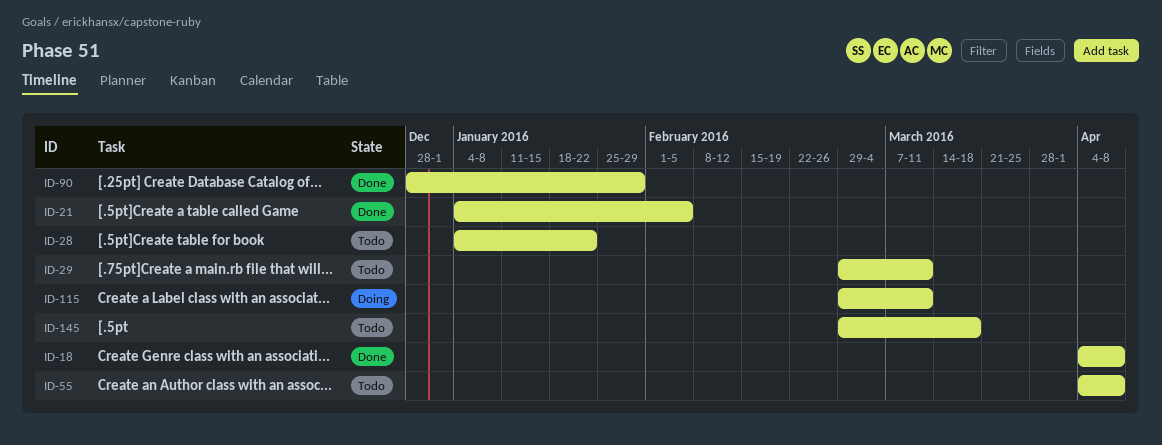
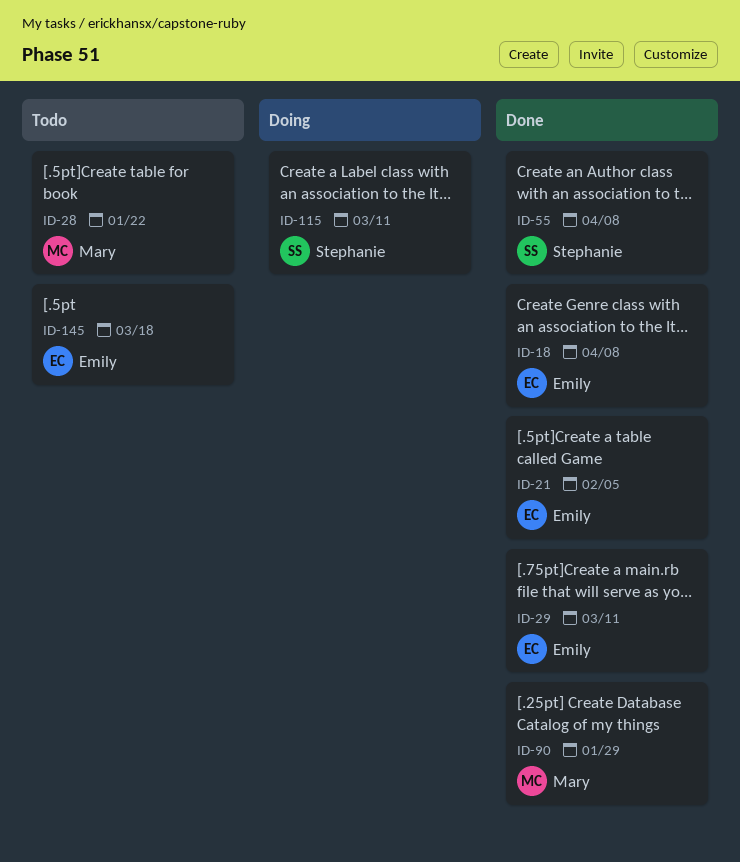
ID-29, status: Todo -> Done
ID-55, status: Todo -> Done

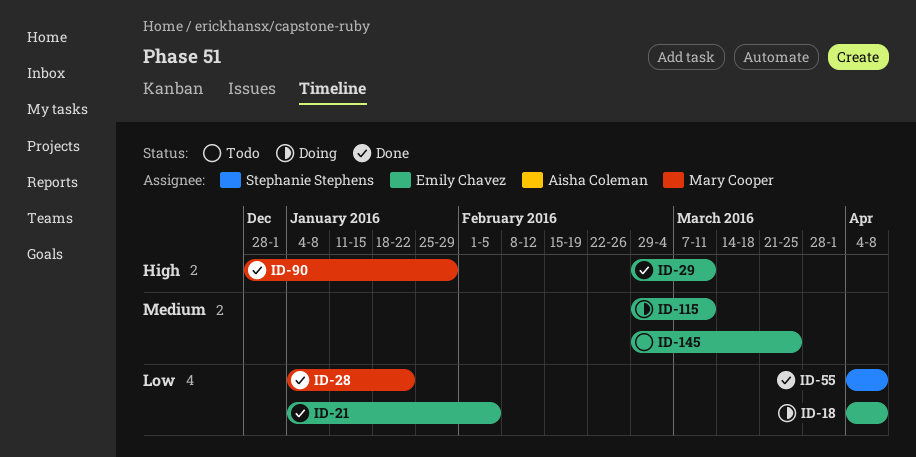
ID-18, status: Done -> Doing
ID-28, status: Todo -> Done
ID-115, owner: Stephanie Stephens -> Emily Chavez
ID-145, due: Mar 18 -> Mar 25

